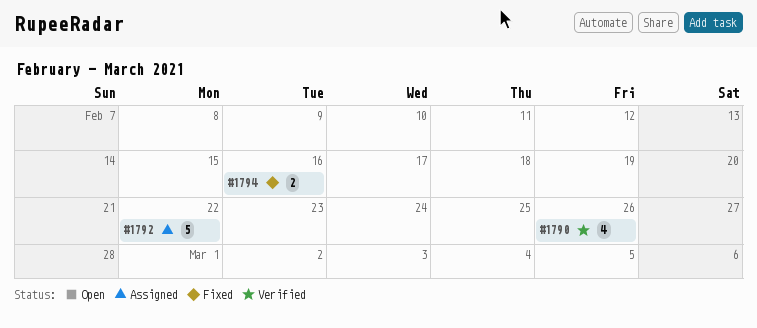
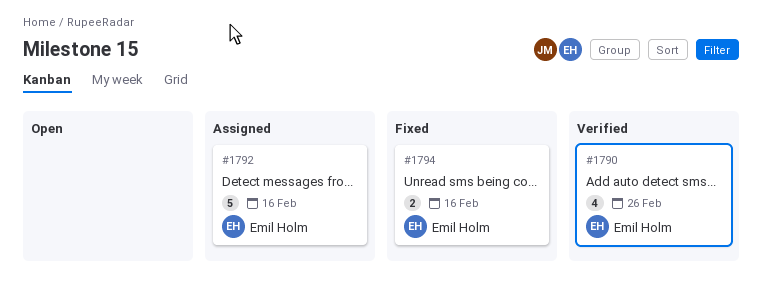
#1792, due: Feb 22 -> Feb 16

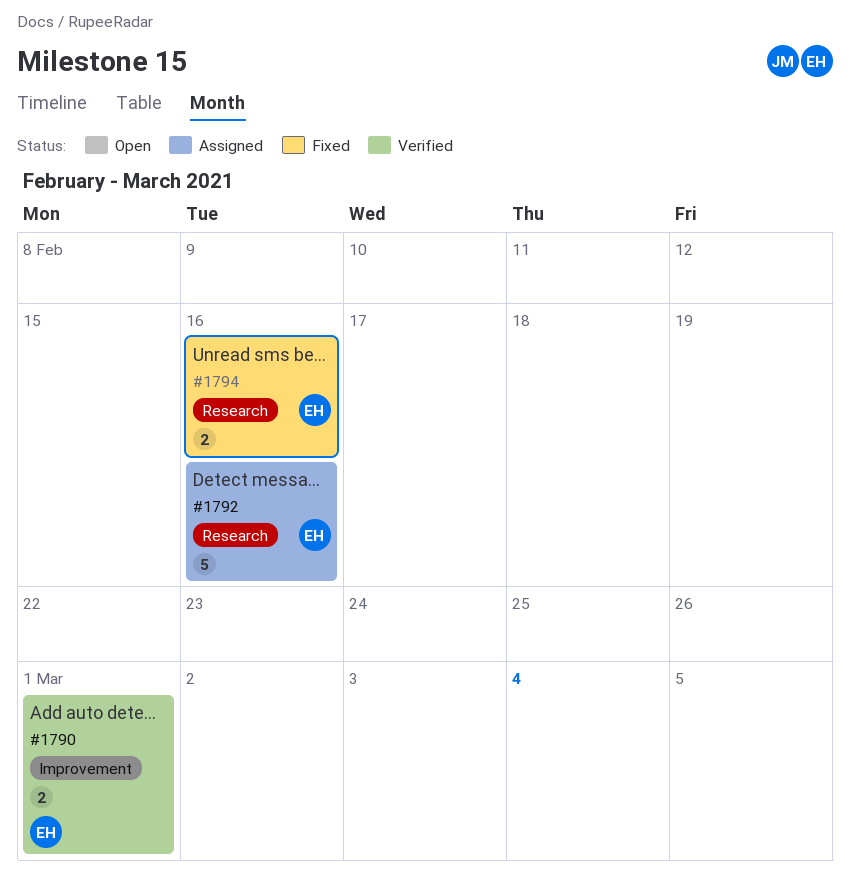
#1790, estimate: 4 -> 2
#1790, due: Feb 26 -> Mar 1

